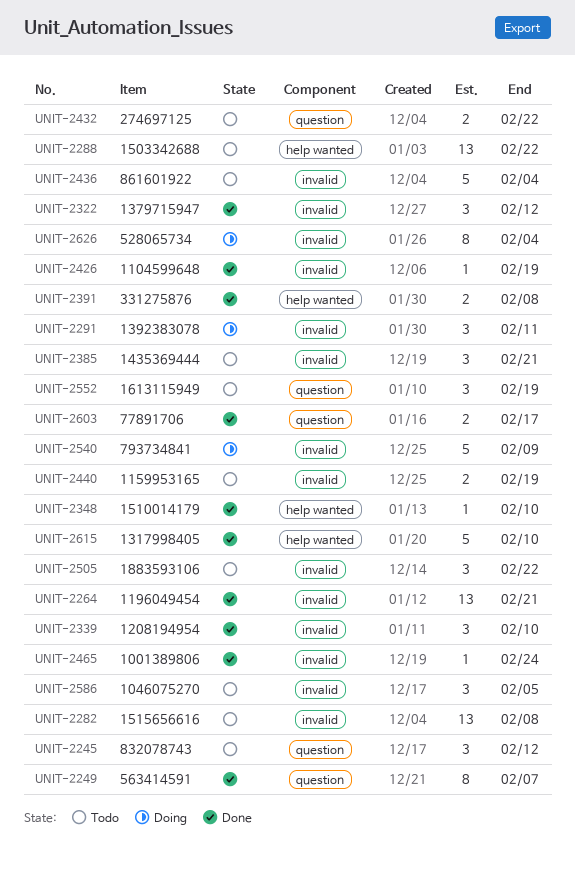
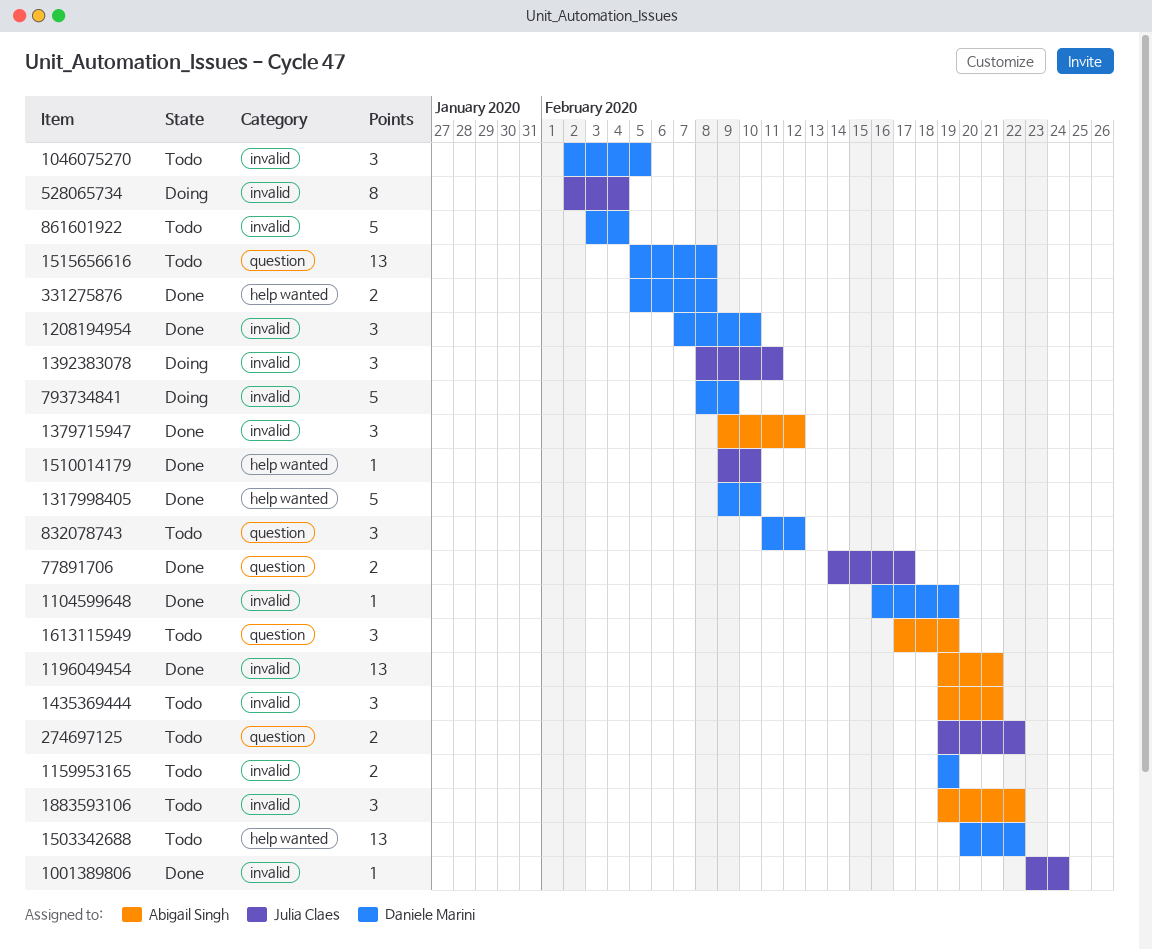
1515656616, label: invalid -> question
563414591: present -> none

